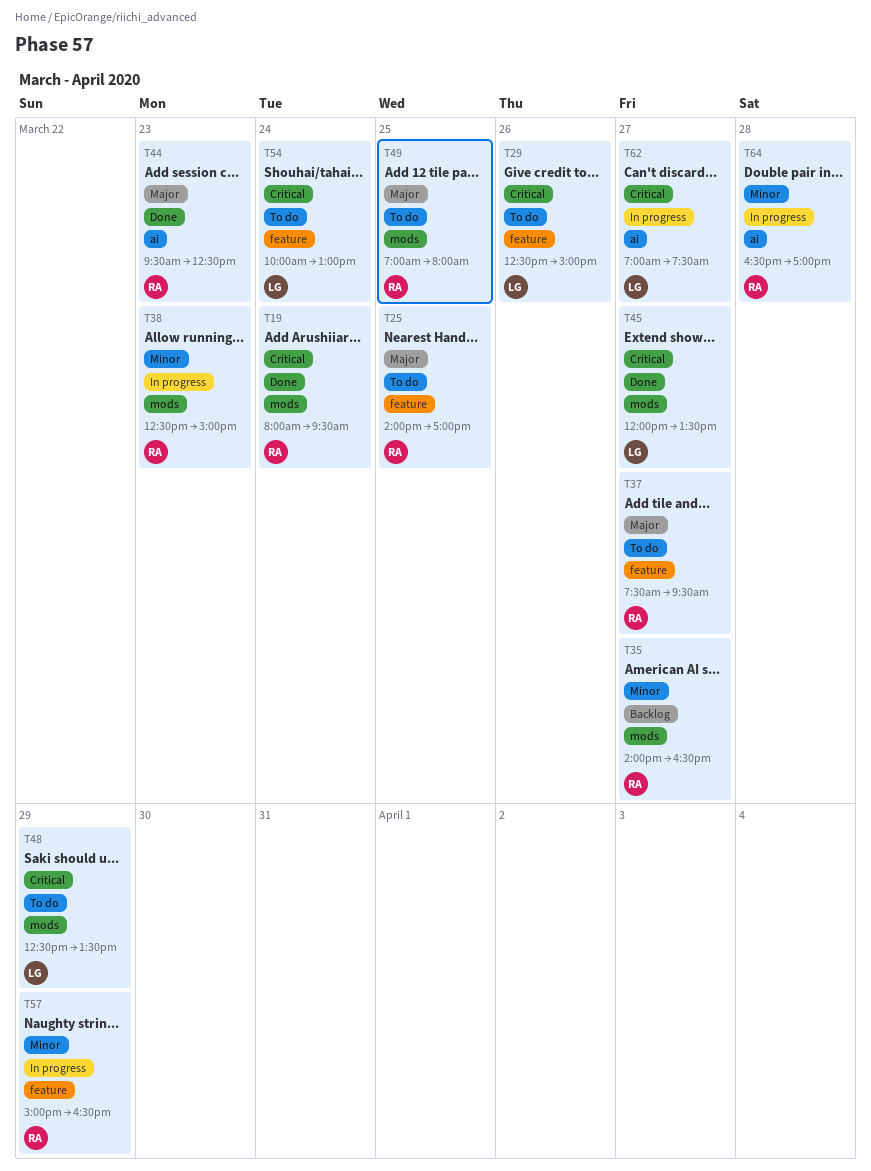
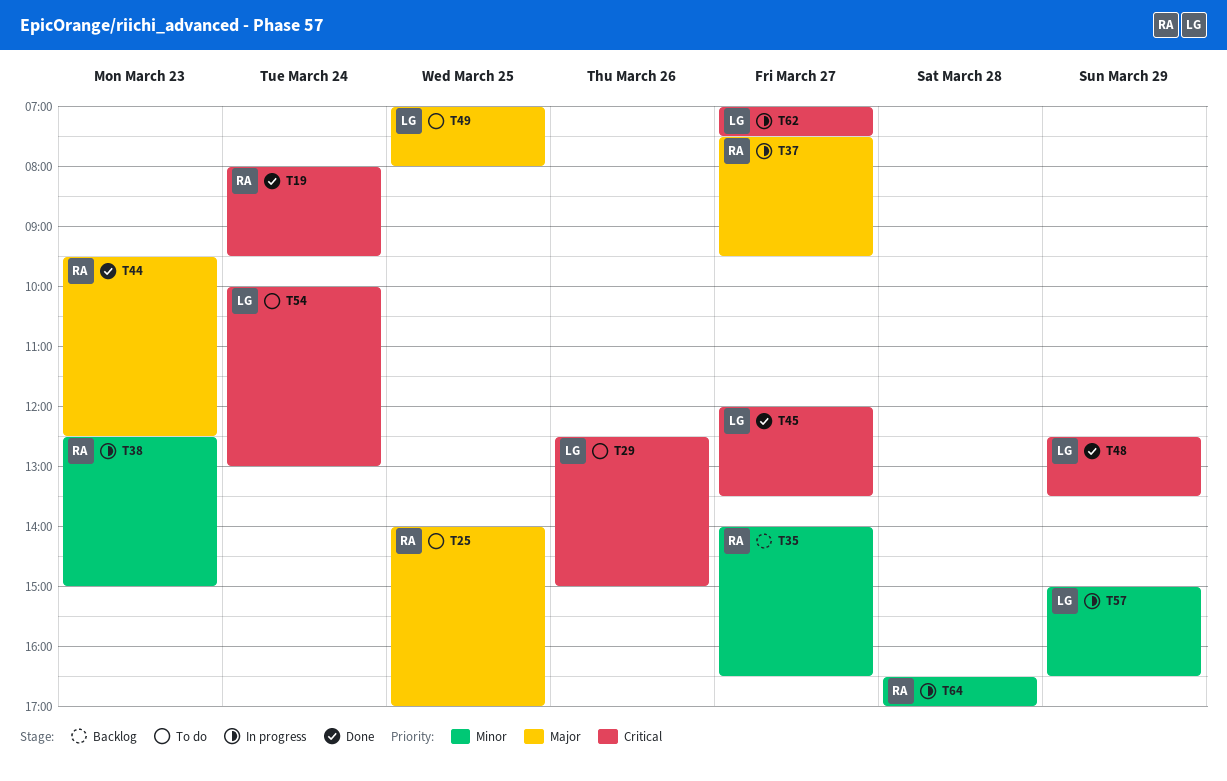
T37, status: To do -> In progress
T48, status: To do -> Done
T49, owner: RA -> LG
T57, owner: RA -> LG

